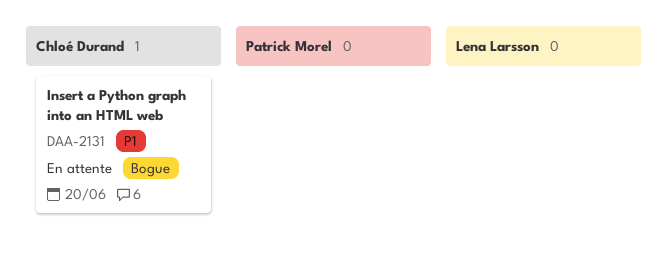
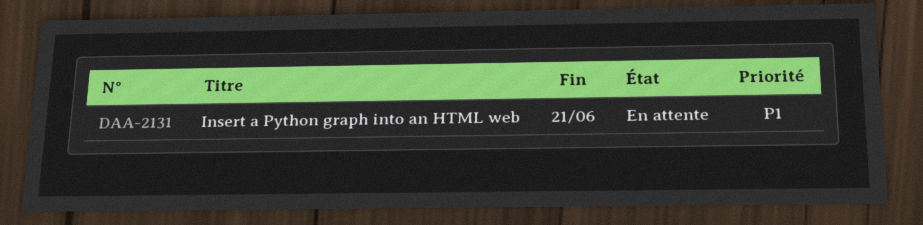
DAA-2131, due: Jun 20 -> Jun 21

